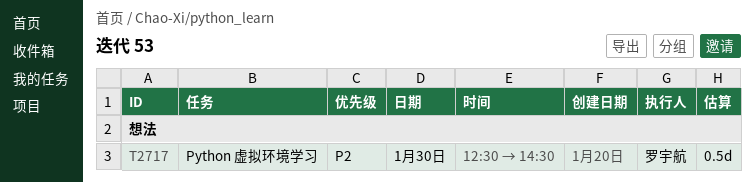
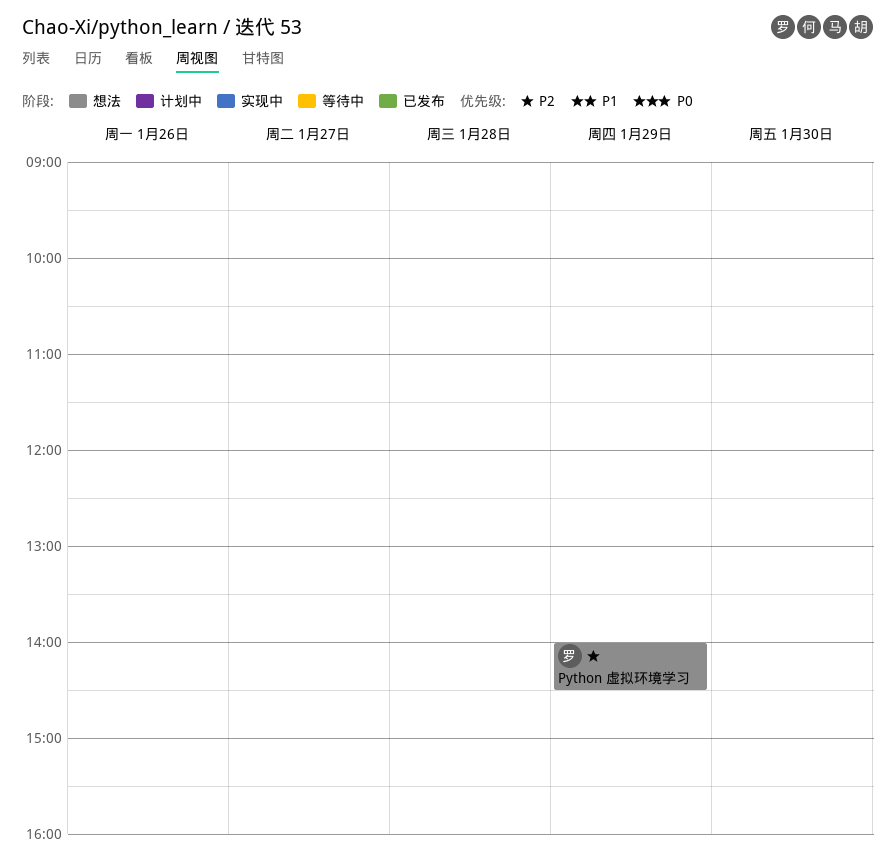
Python 虚拟环境学习, day: Jan 30 -> Jan 29
Python 虚拟环境学习, begins: 12:30 -> 14:00

